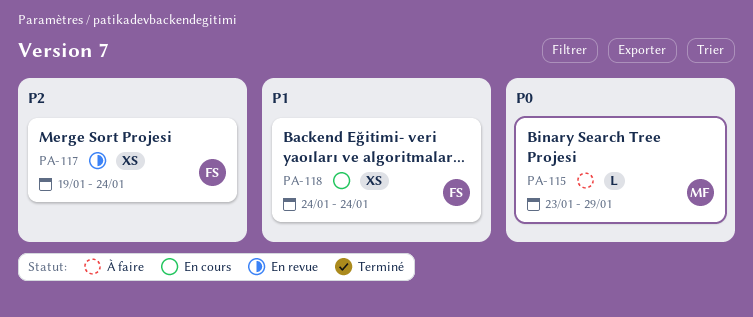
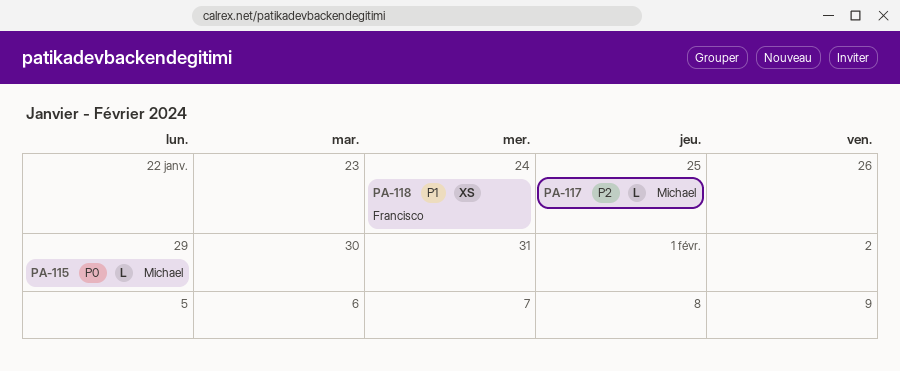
PA-117, owner: Francisco -> Michael
PA-117, estimate: XS -> L
PA-117, due: Jan 24 -> Jan 25

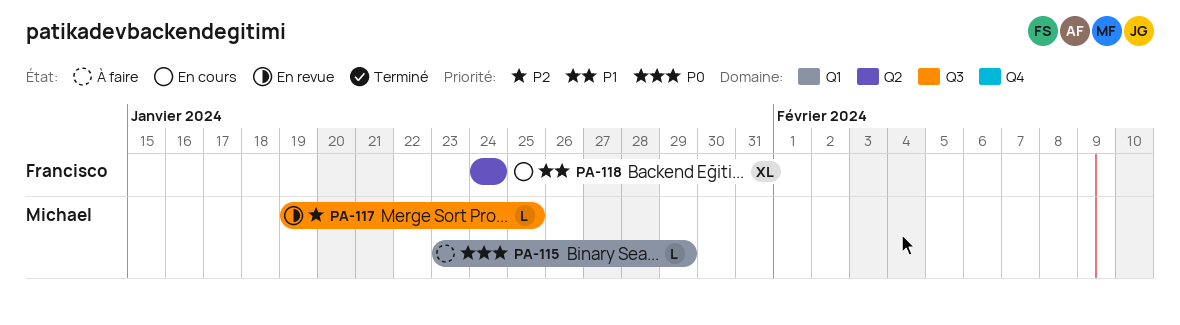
PA-118, estimate: XS -> XL

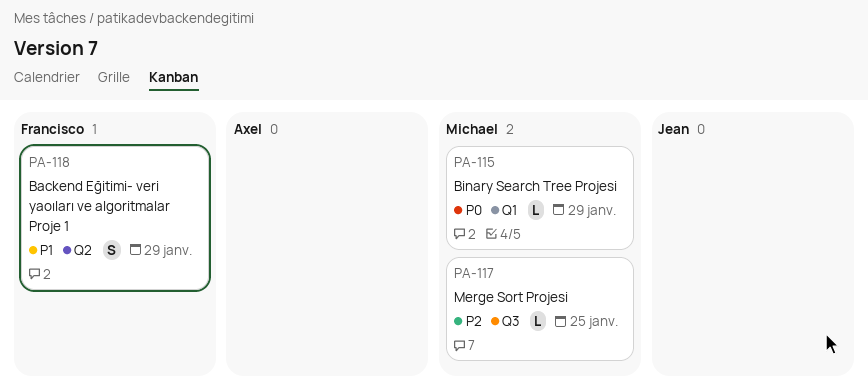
PA-118, estimate: XL -> S
PA-118, due: Jan 24 -> Jan 29

